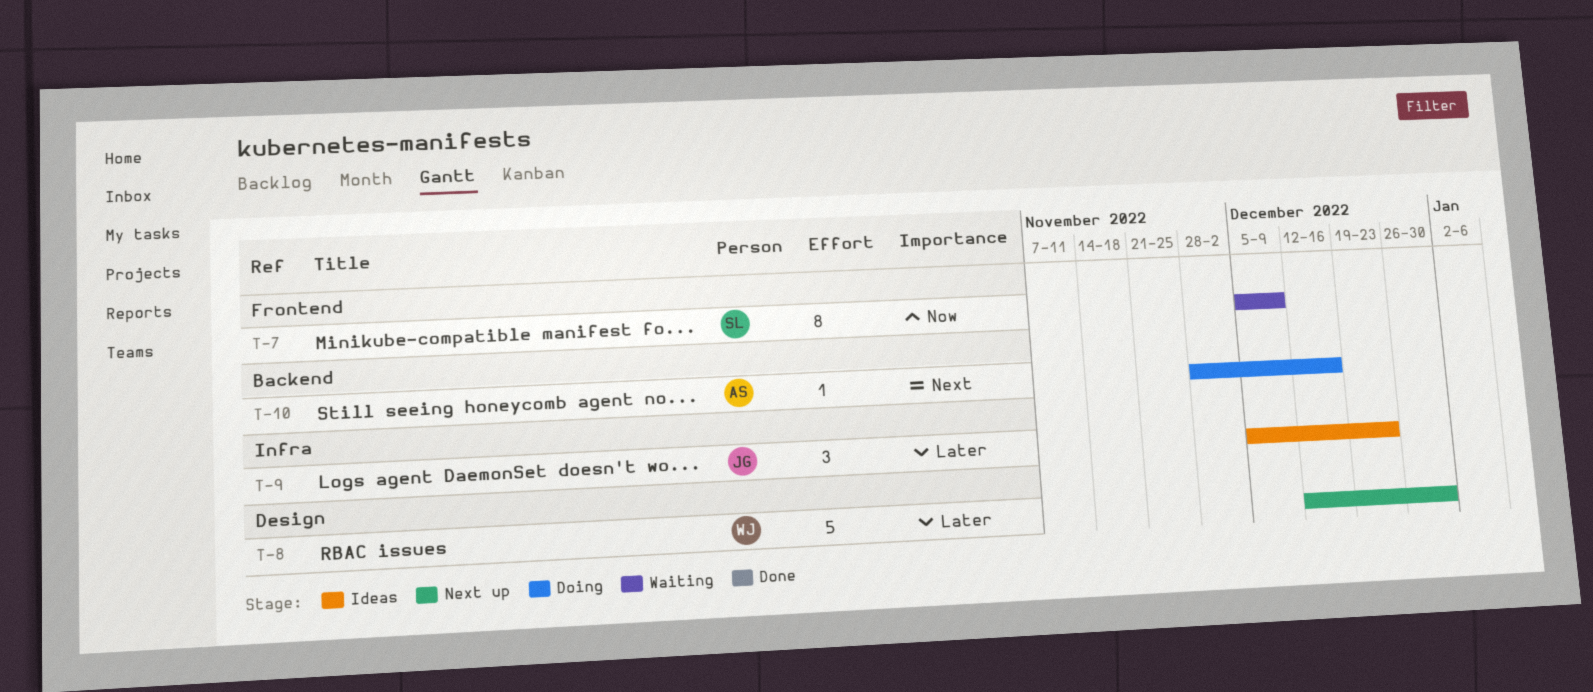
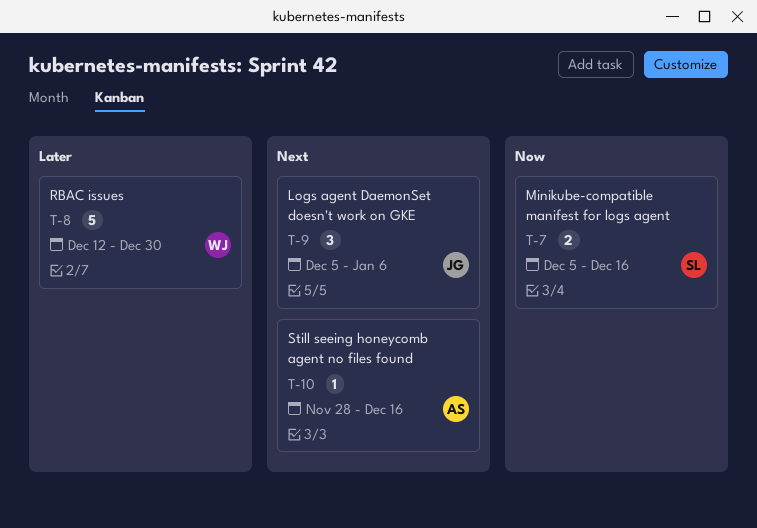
T-7, estimate: 8 -> 2
T-7, due: Dec 9 -> Dec 16
T-9, priority: Later -> Next
T-9, due: Dec 23 -> Jan 6

